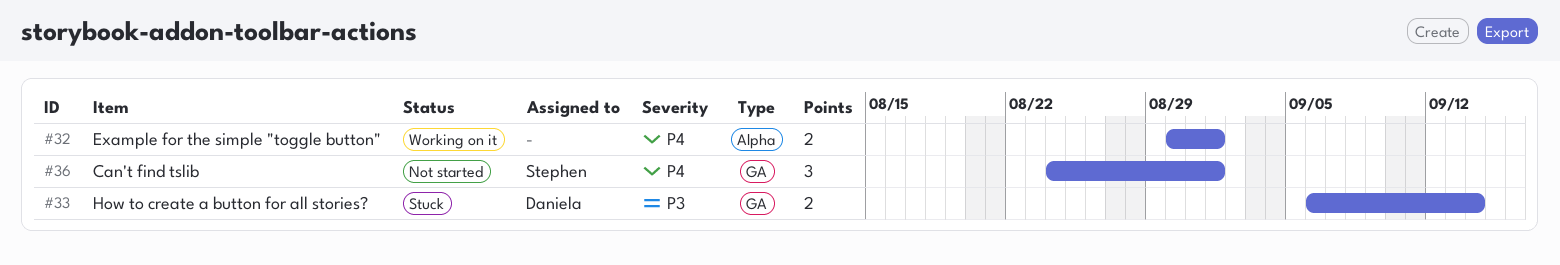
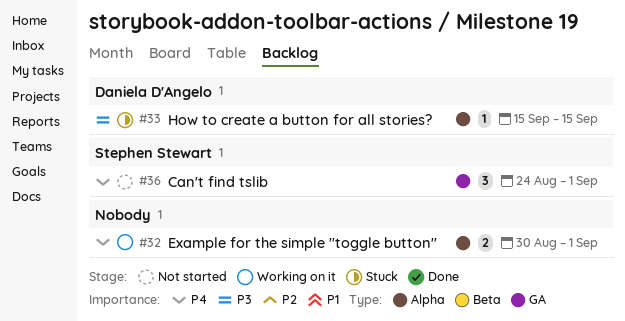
#33, label: GA -> Alpha
#33, estimate: 2 -> 1
#33, start: Sep 6 -> Sep 15
#33, due: Sep 14 -> Sep 15

